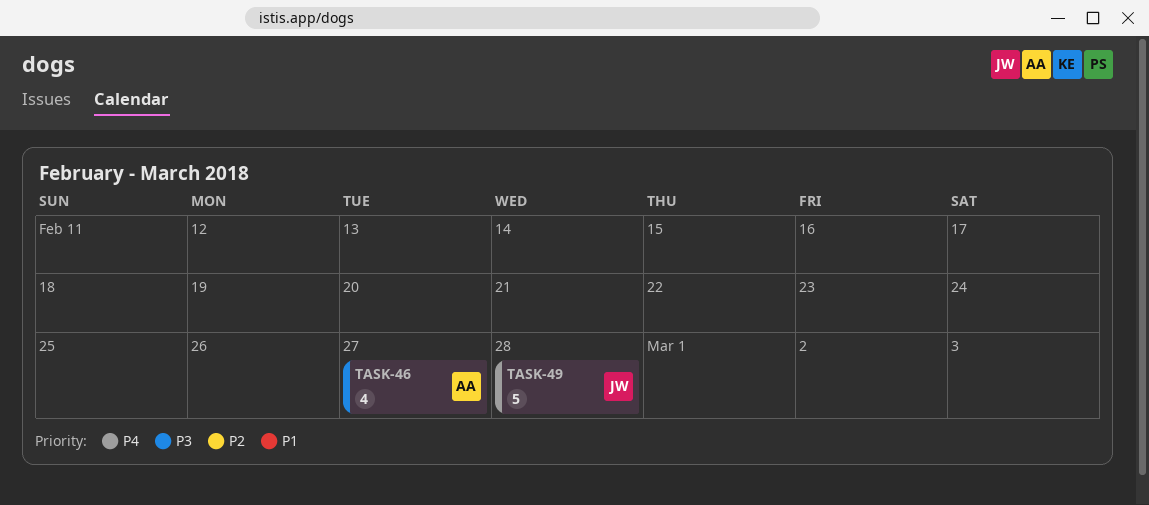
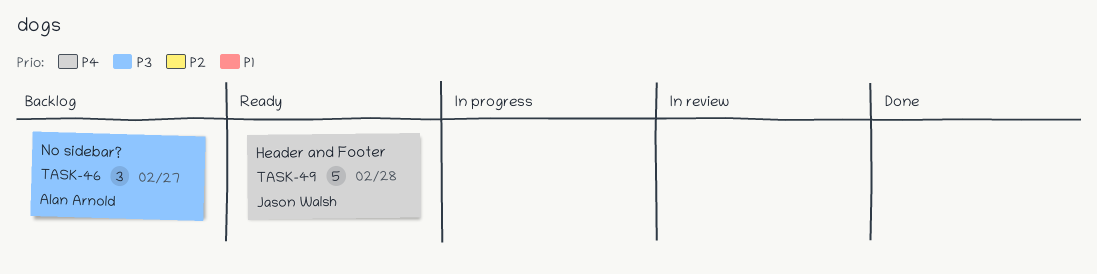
TASK-46, estimate: 4 -> 3

